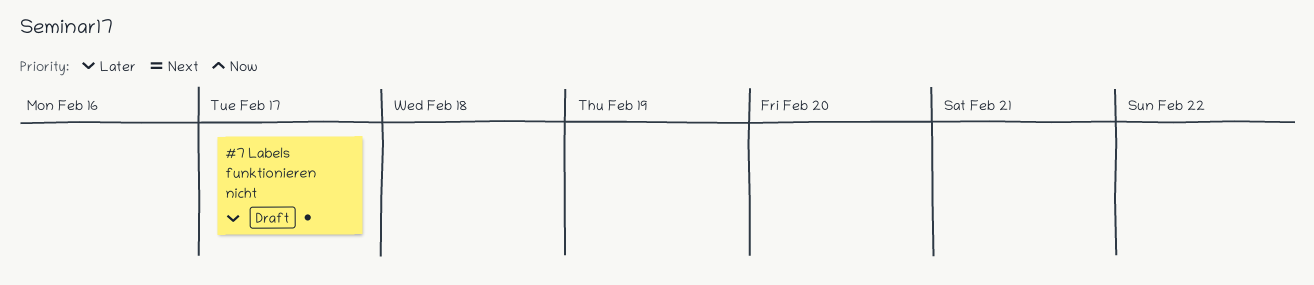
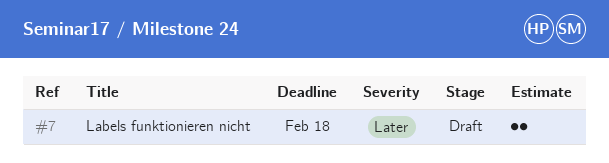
#7, estimate: 1 -> 2
#7, due: Feb 17 -> Feb 18

